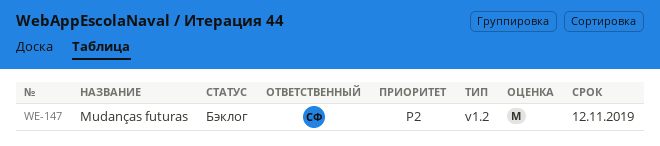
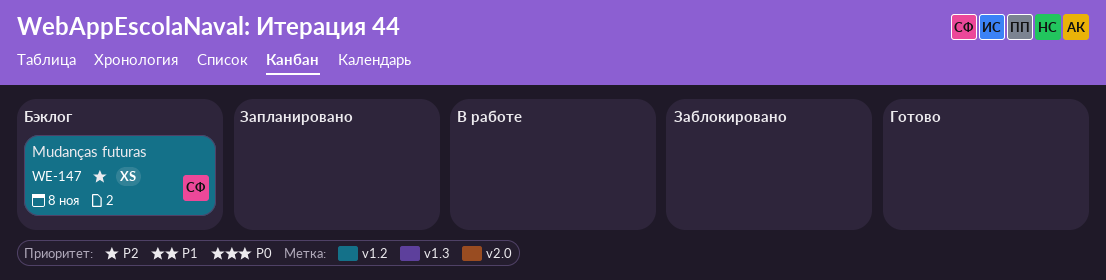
WE-147, estimate: M -> XS
WE-147, due: Nov 12 -> Nov 8

